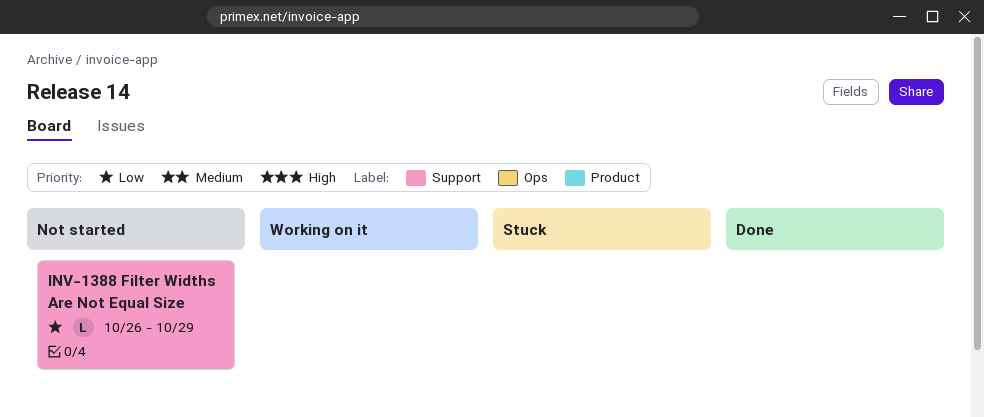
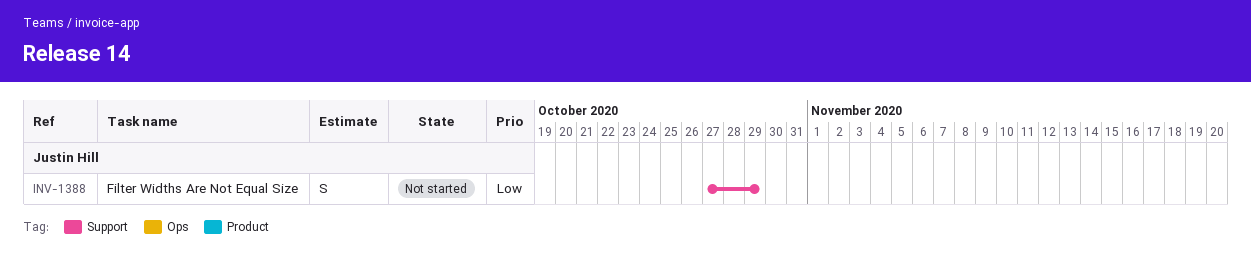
INV-1388, estimate: L -> S
INV-1388, start: Oct 26 -> Oct 27

